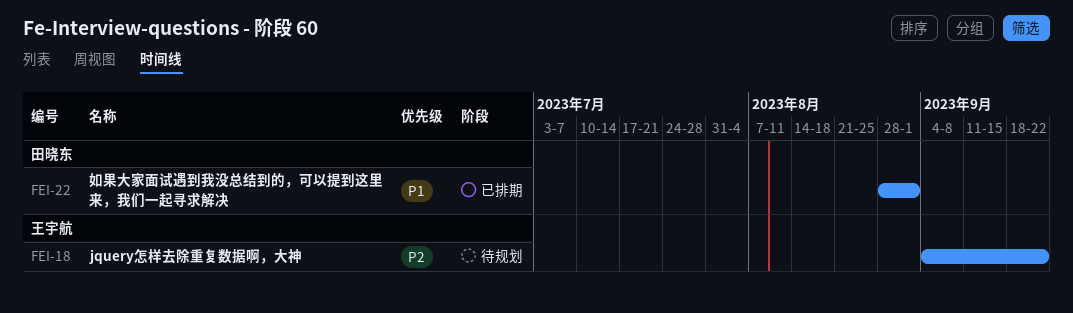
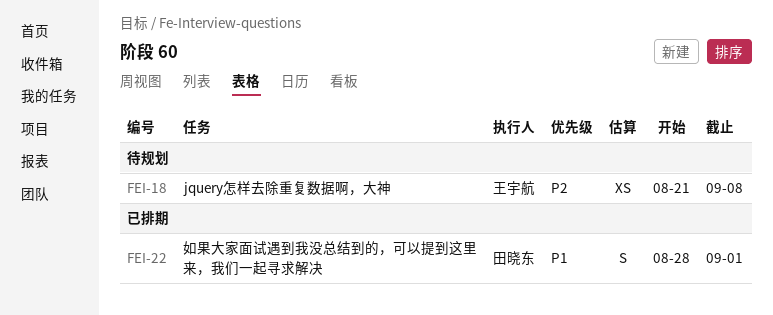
FEI-18, start: Sep 4 -> Aug 21
FEI-18, due: Sep 22 -> Sep 8

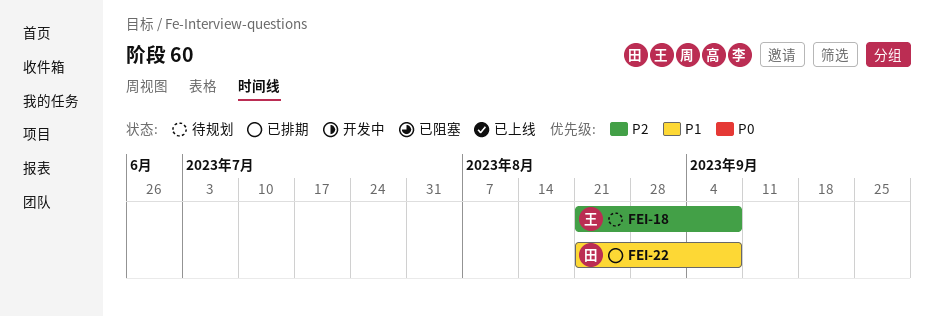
FEI-22, start: Aug 28 -> Aug 21
FEI-22, due: Sep 1 -> Sep 8

